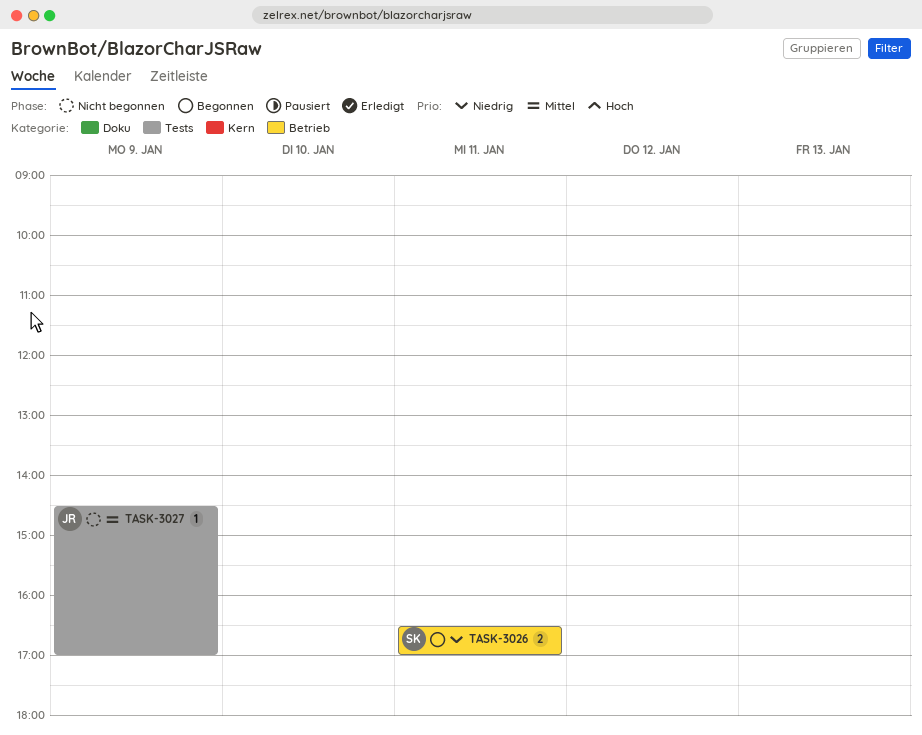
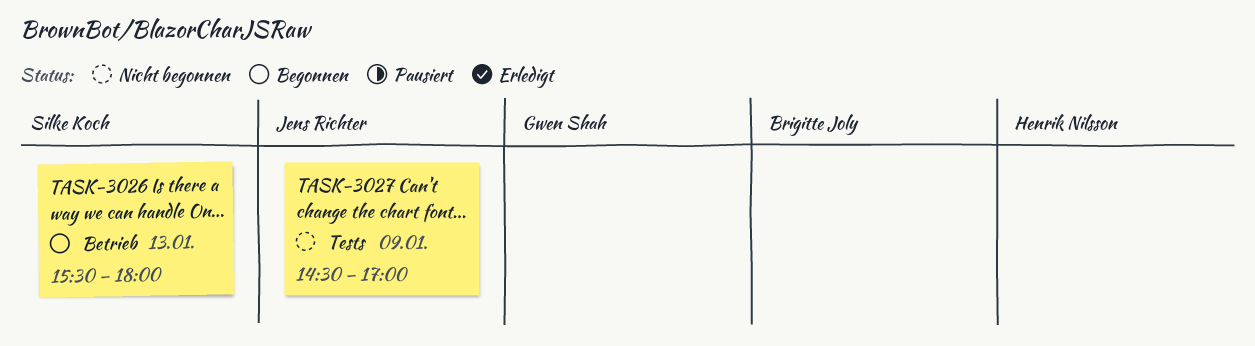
TASK-3026, day: Jan 11 -> Jan 13
TASK-3026, begins: 16:30 -> 15:30
TASK-3026, ends: 17:00 -> 18:00

